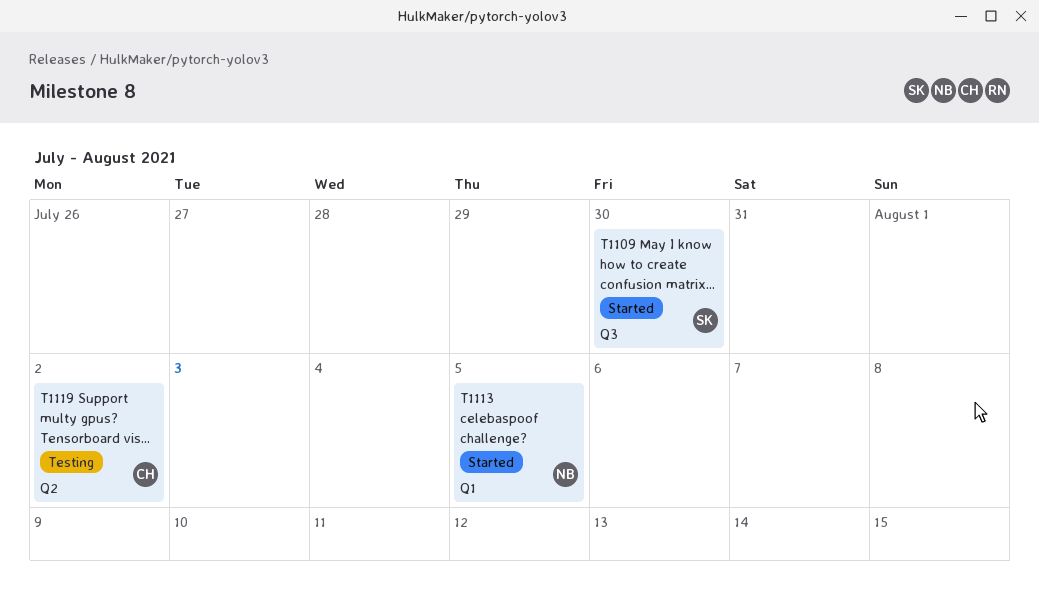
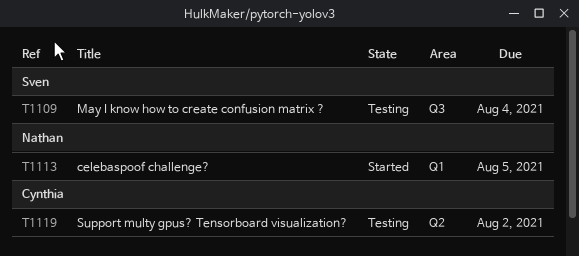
T1109, status: Started -> Testing
T1109, due: Jul 30 -> Aug 4

